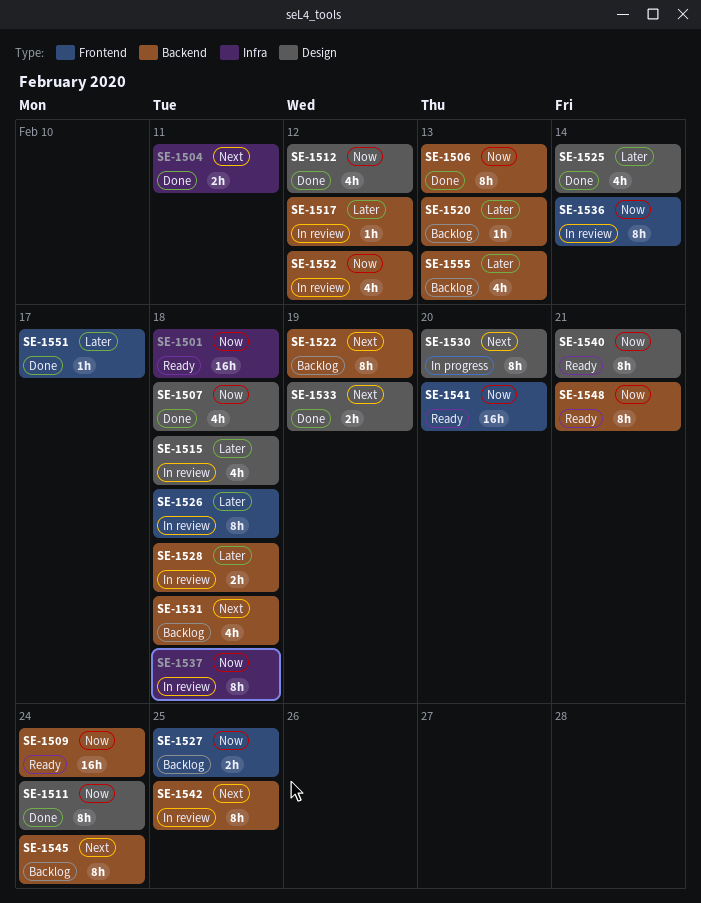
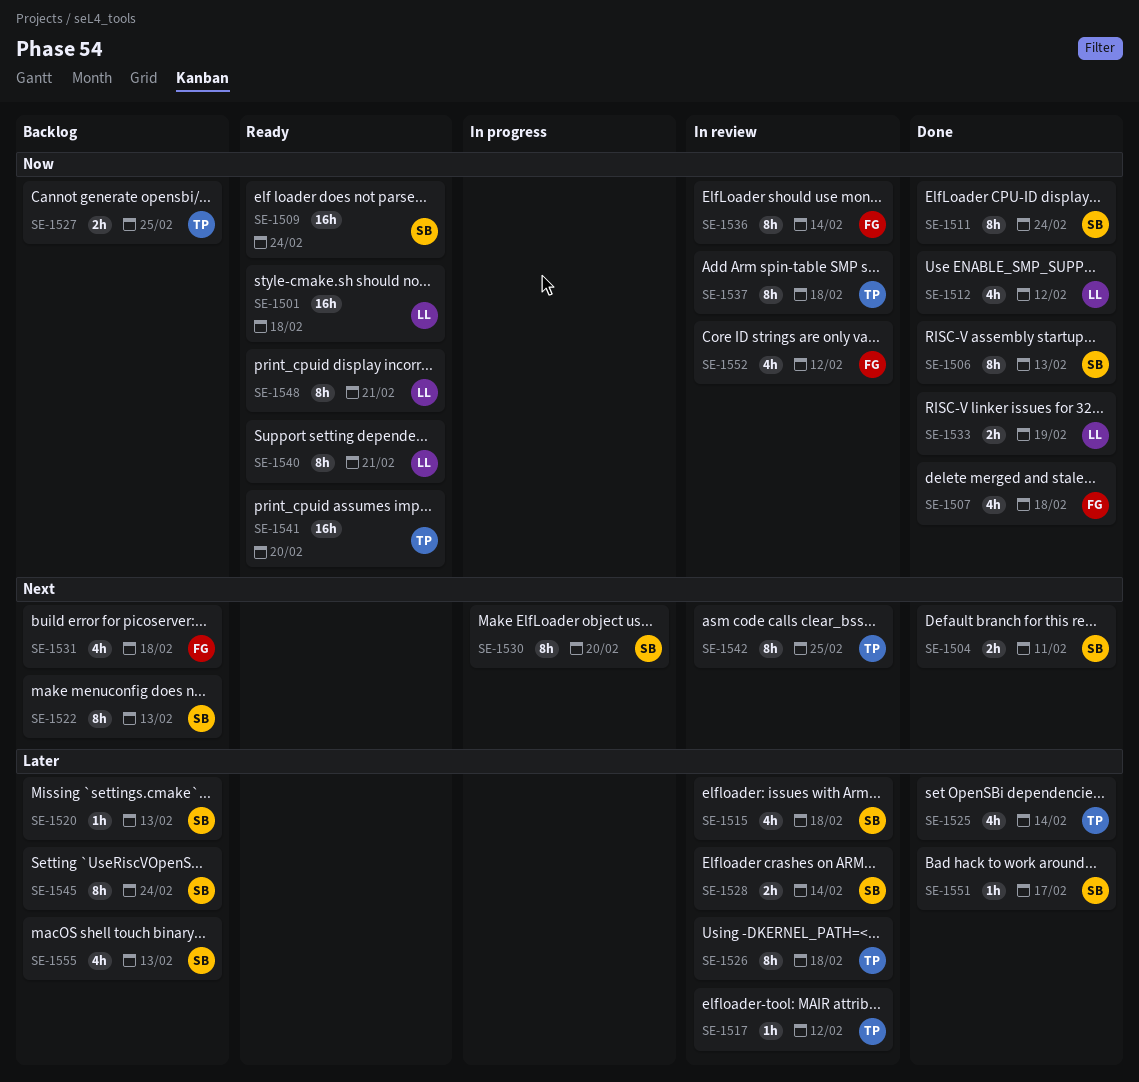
SE-1522, due: Feb 19 -> Feb 13
SE-1528, due: Feb 18 -> Feb 14
SE-1533, priority: Next -> Now
SE-1545, priority: Next -> Later

